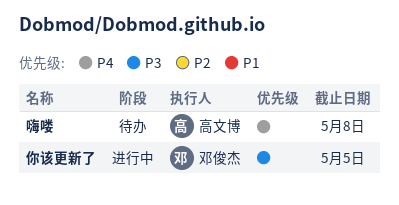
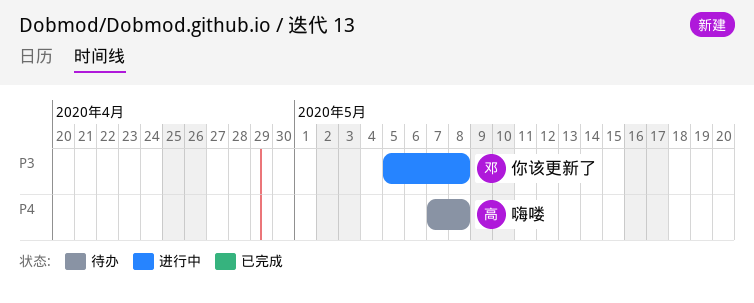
你该更新了, due: May 5 -> May 8

